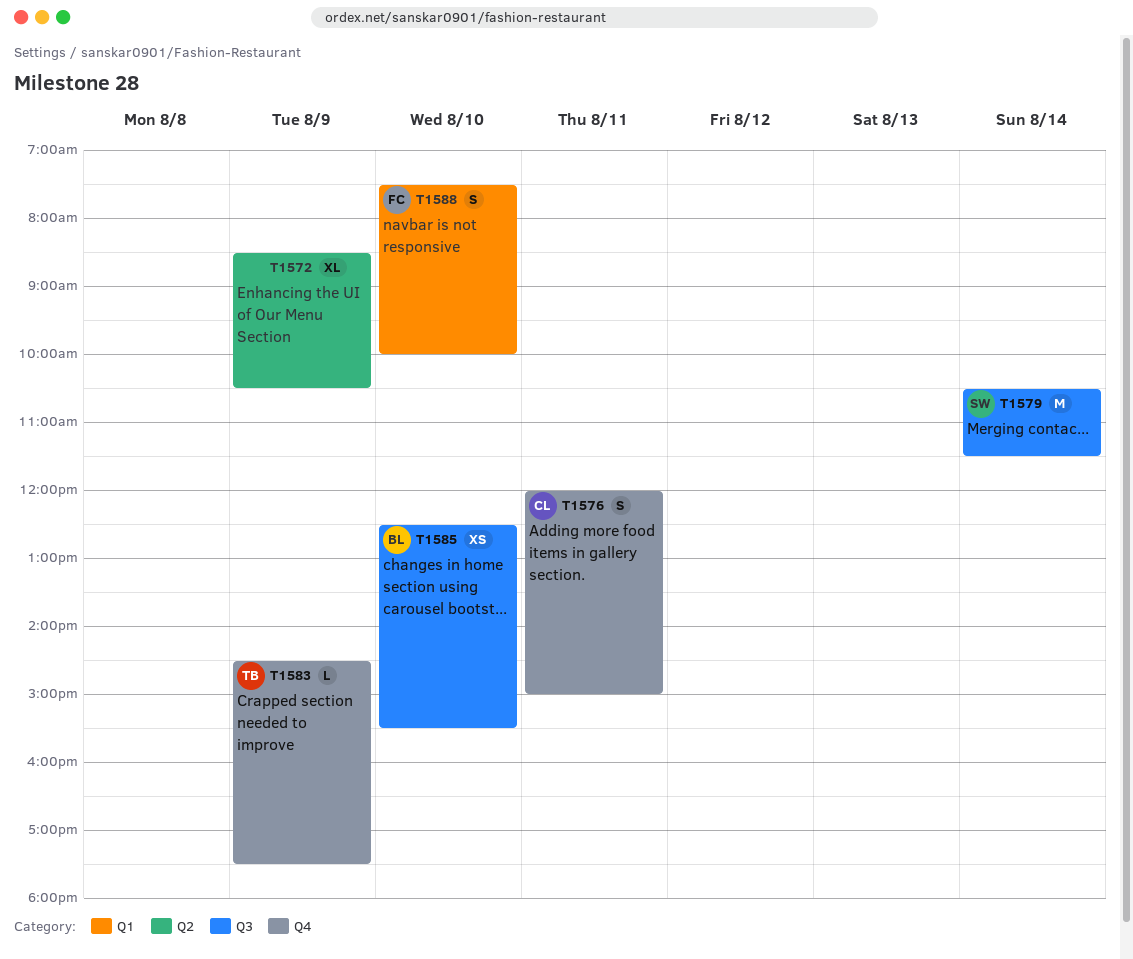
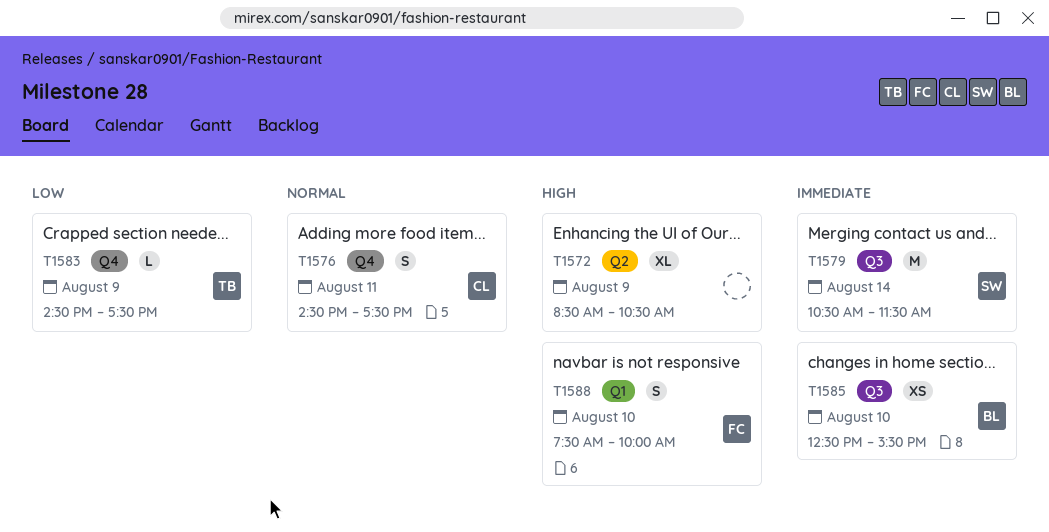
T1576, begins: 12:00 -> 14:30
T1576, ends: 15:00 -> 17:30

